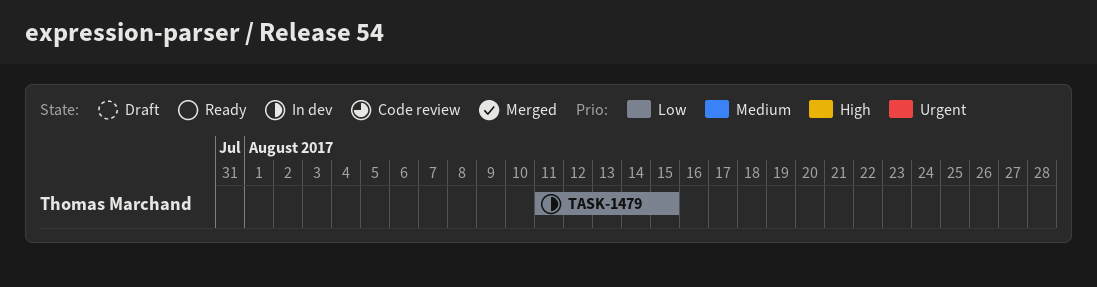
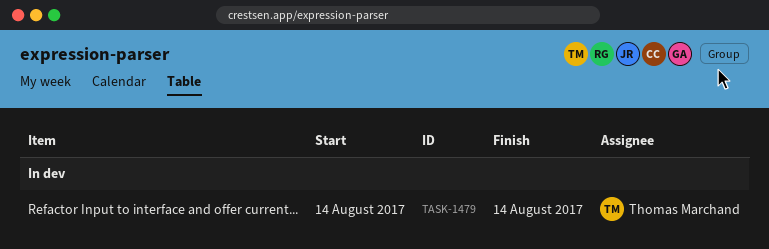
TASK-1479, start: Aug 11 -> Aug 14
TASK-1479, due: Aug 15 -> Aug 14

